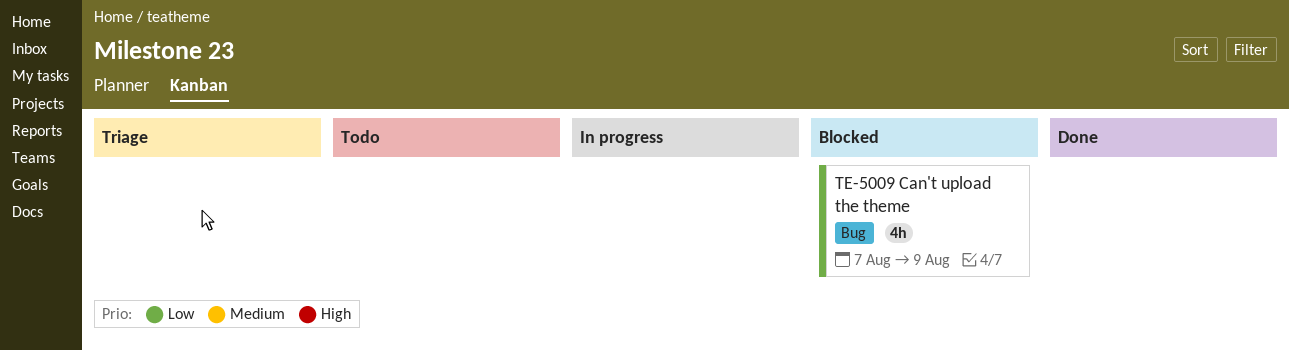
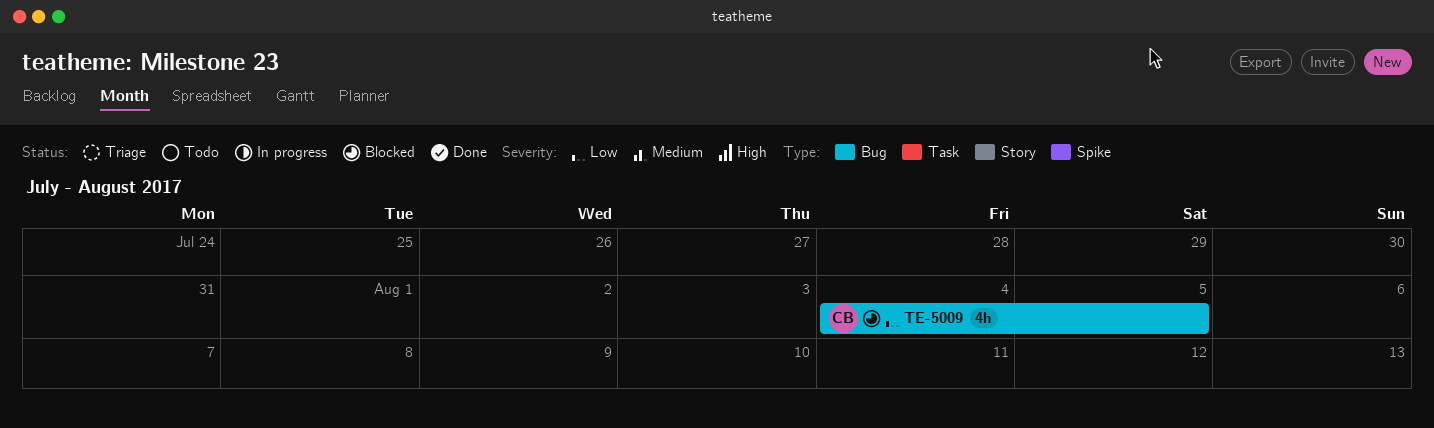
TE-5009, start: Aug 7 -> Aug 4
TE-5009, due: Aug 9 -> Aug 5

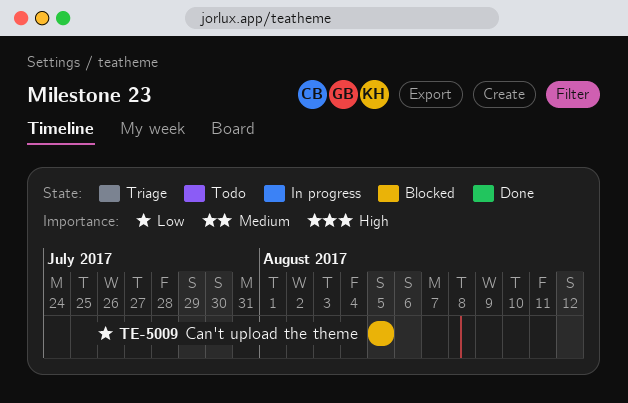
TE-5009, start: Aug 4 -> Aug 5

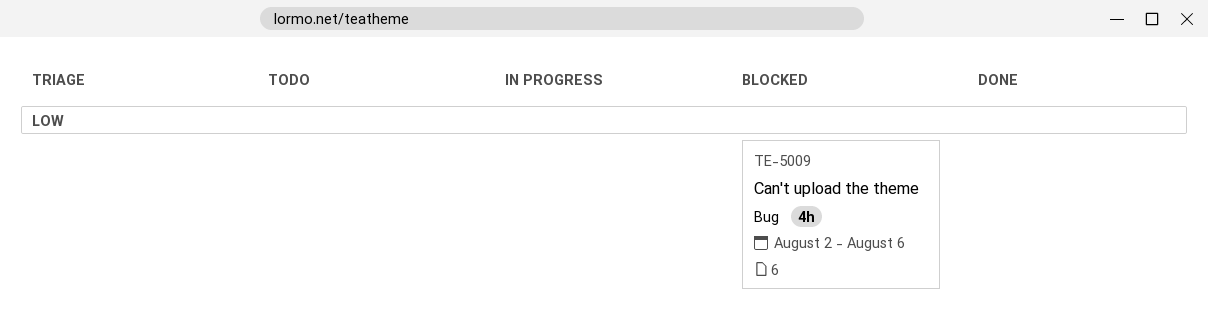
TE-5009, start: Aug 5 -> Aug 2
TE-5009, due: Aug 5 -> Aug 6

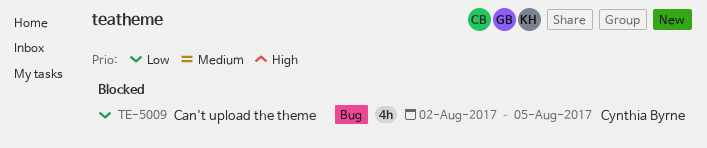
TE-5009, due: Aug 6 -> Aug 5

